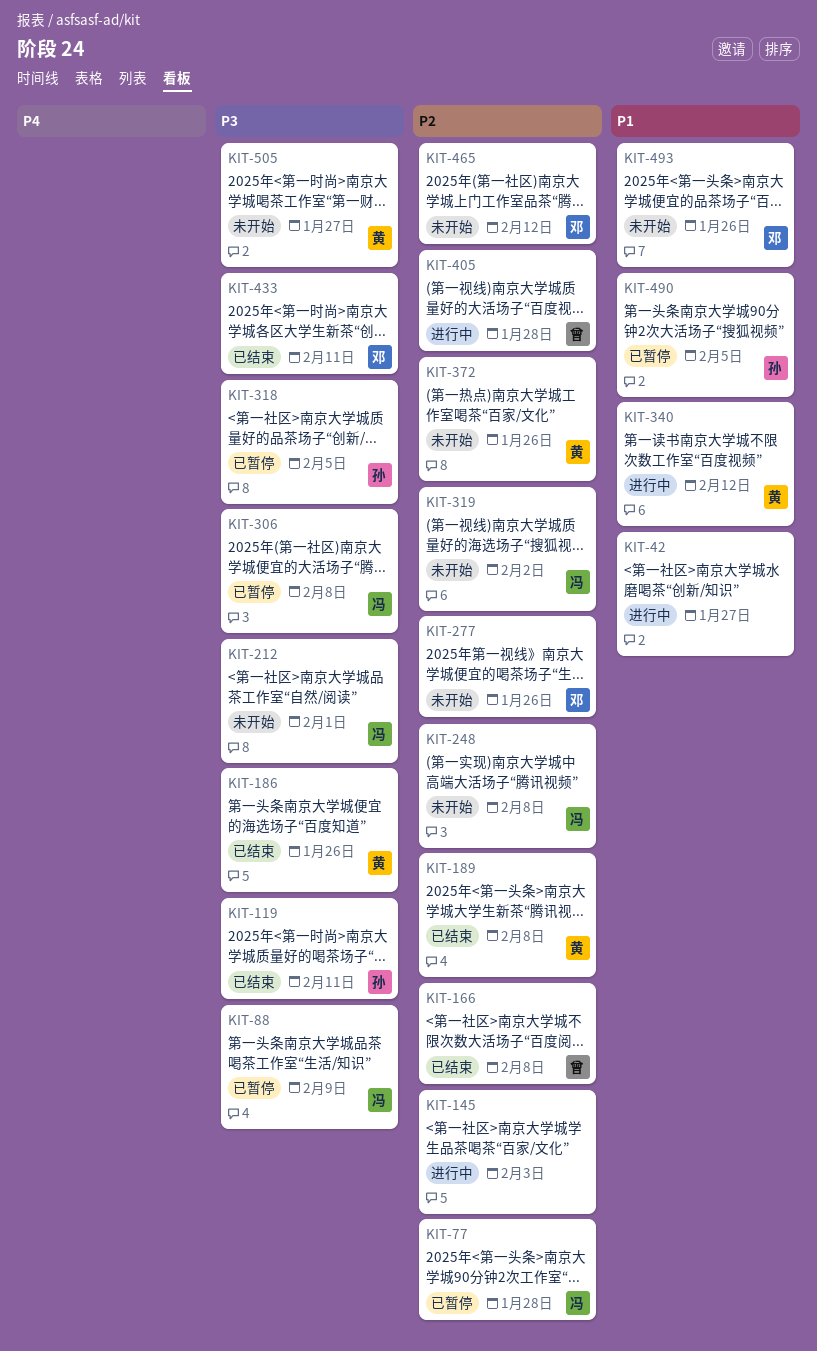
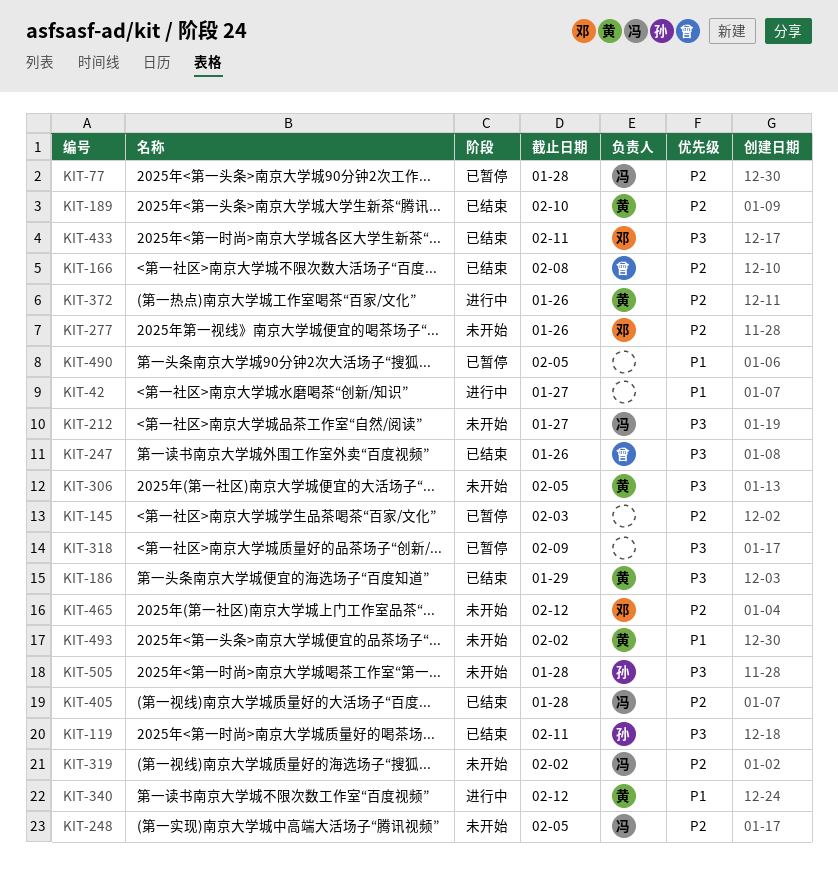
KIT-88: present -> none
KIT-145, status: 进行中 -> 已暂停
KIT-186, due: Jan 26 -> Jan 29
KIT-189, due: Feb 8 -> Feb 10
KIT-212, due: Feb 1 -> Jan 27
KIT-247: none -> present
KIT-248, due: Feb 8 -> Feb 5
KIT-306, status: 已暂停 -> 未开始
KIT-306, owner: 冯 -> 黄
KIT-306, due: Feb 8 -> Feb 5
KIT-318, owner: 孙 -> none
KIT-318, due: Feb 5 -> Feb 9
KIT-372, status: 未开始 -> 进行中
KIT-405, status: 进行中 -> 已结束
KIT-405, owner: 曾 -> 冯
KIT-490, owner: 孙 -> none
KIT-493, owner: 邓 -> 黄
KIT-493, due: Jan 26 -> Feb 2
KIT-505, owner: 黄 -> 孙
KIT-505, due: Jan 27 -> Jan 28

